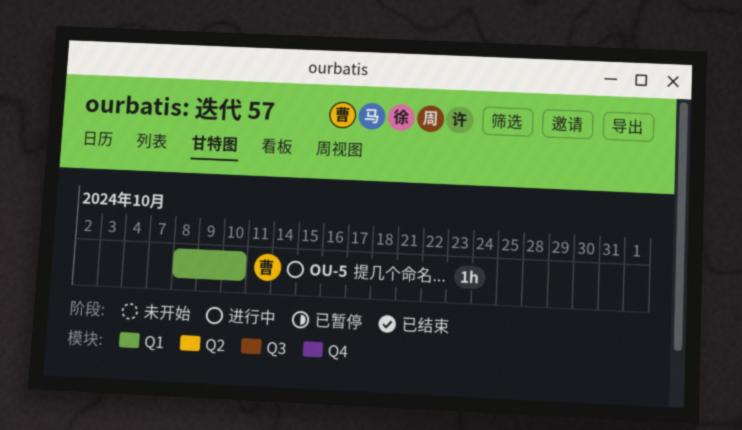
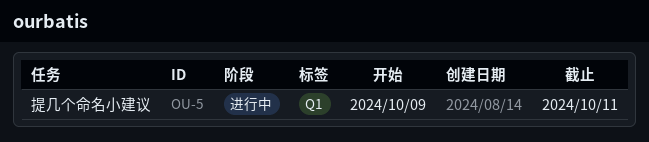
OU-5, start: Oct 8 -> Oct 9
OU-5, due: Oct 10 -> Oct 11

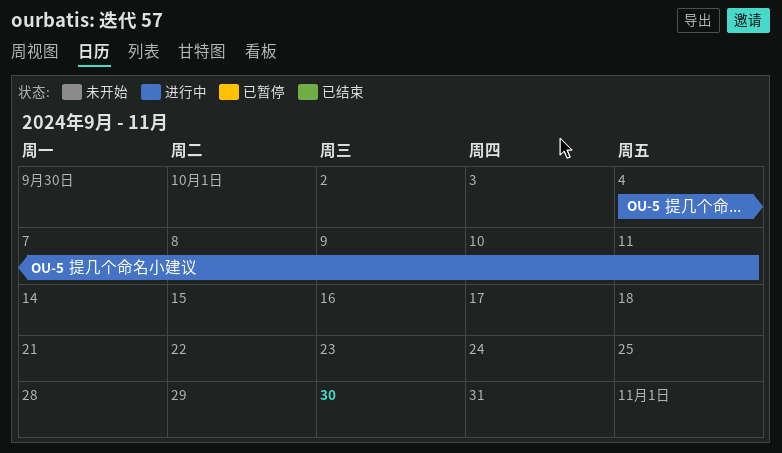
OU-5, start: Oct 9 -> Oct 4

